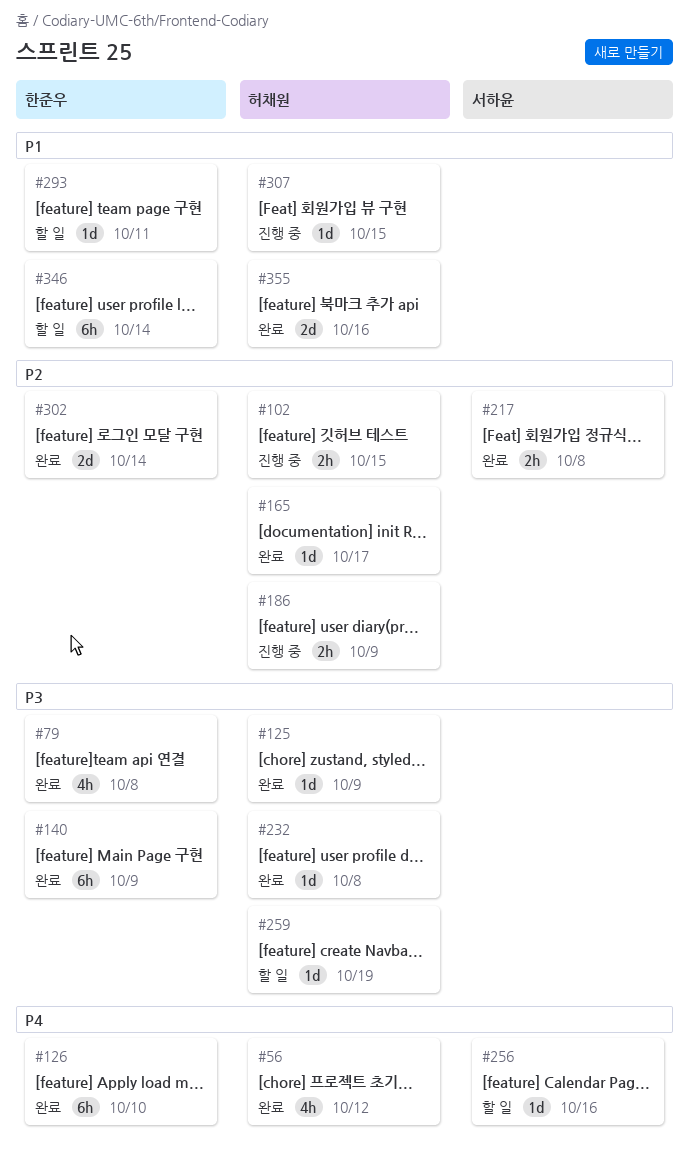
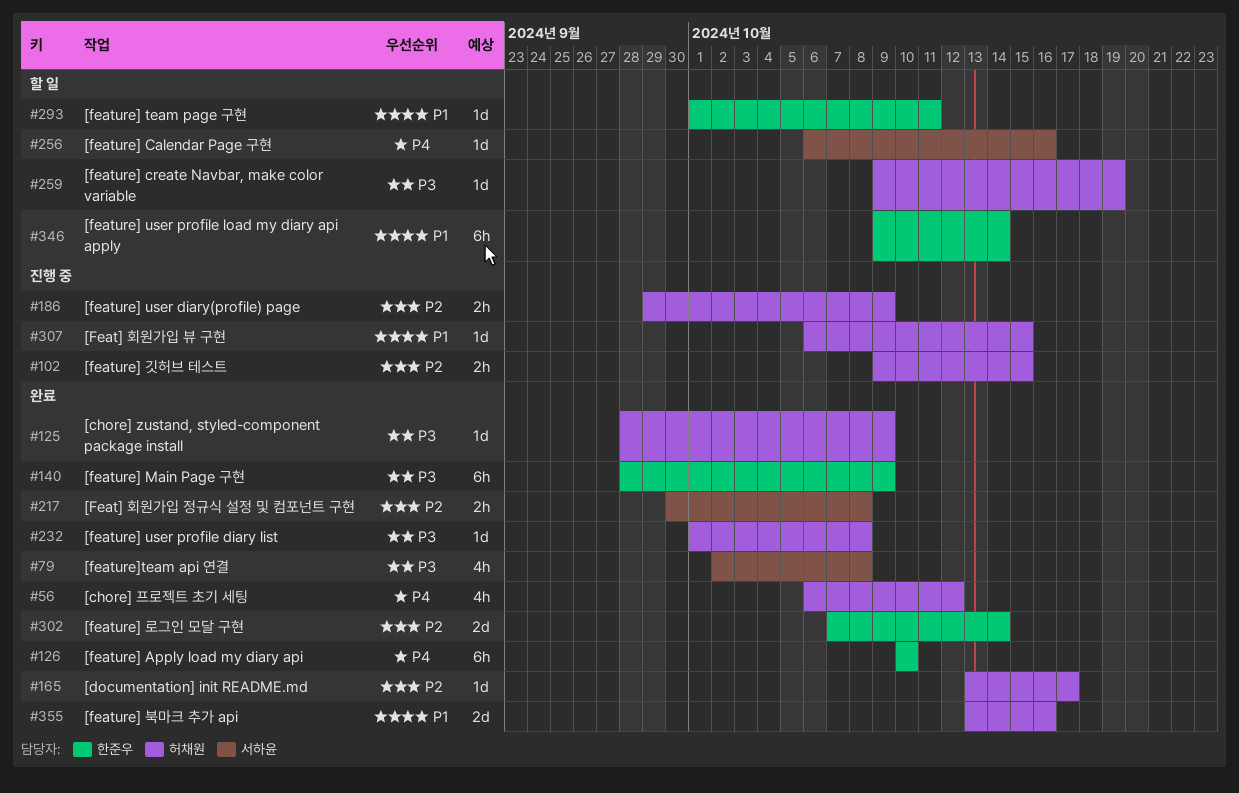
#79, owner: 한준우 -> 서하윤

